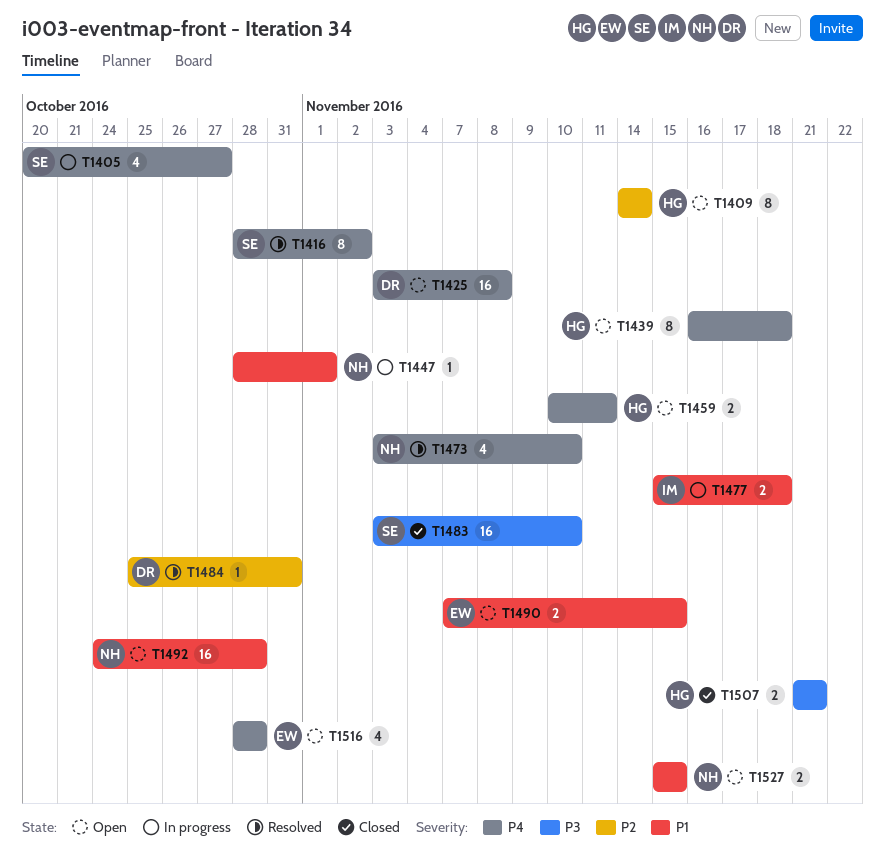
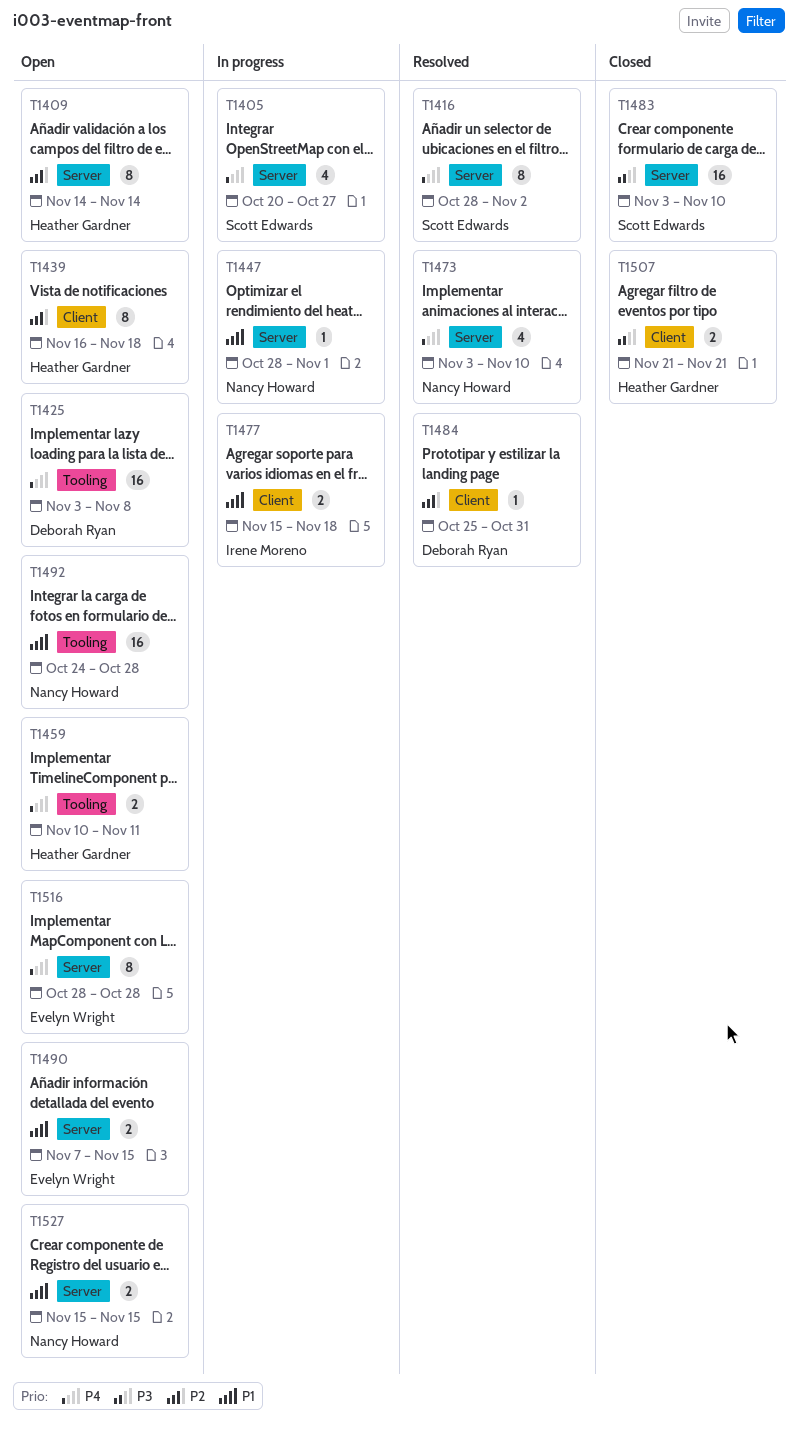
T1439, priority: P4 -> P2
T1516, estimate: 4 -> 8

